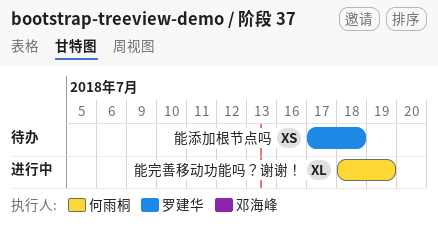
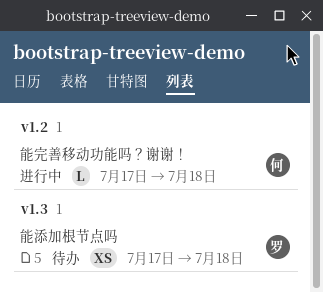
能完善移动功能吗？谢谢！, estimate: XL -> L
能完善移动功能吗？谢谢！, start: Jul 18 -> Jul 17
能完善移动功能吗？谢谢！, due: Jul 19 -> Jul 18

